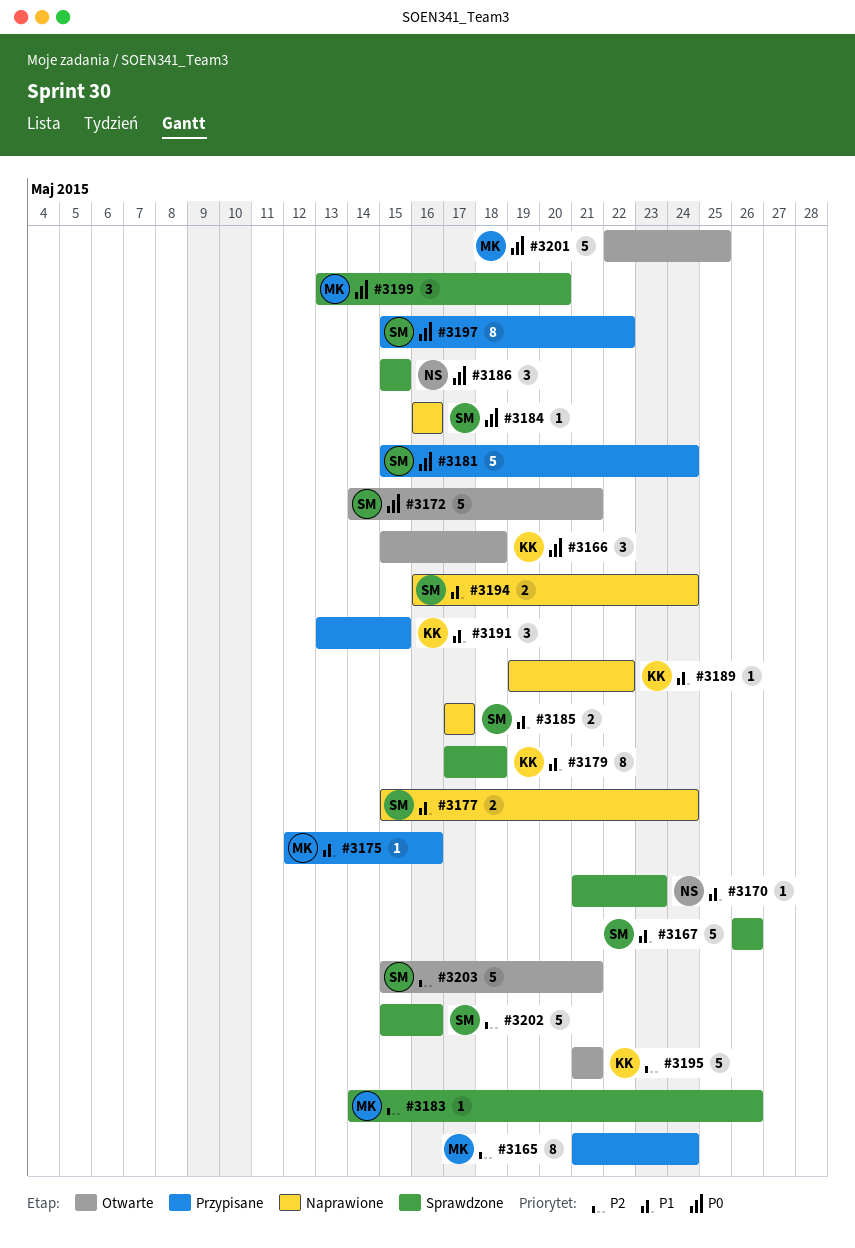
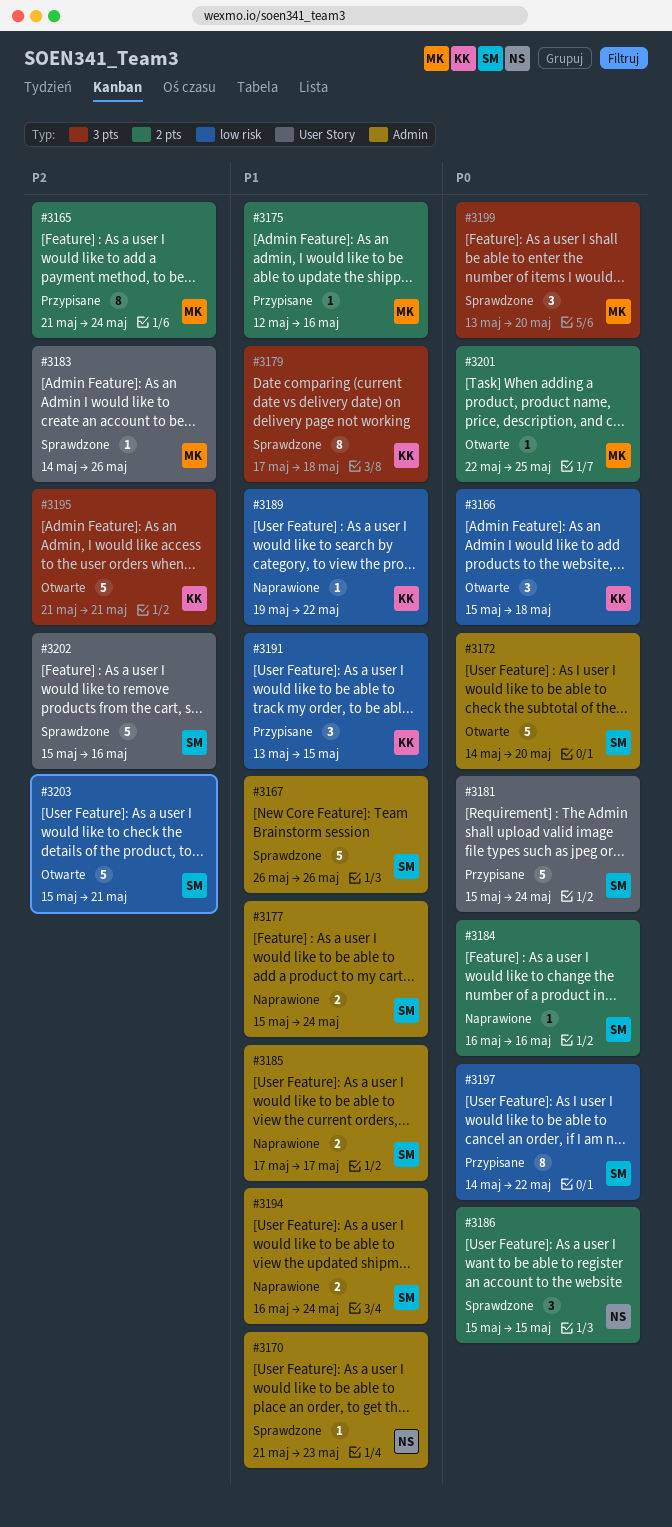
#3172, due: May 21 -> May 20
#3197, start: May 15 -> May 14
#3201, estimate: 5 -> 1

